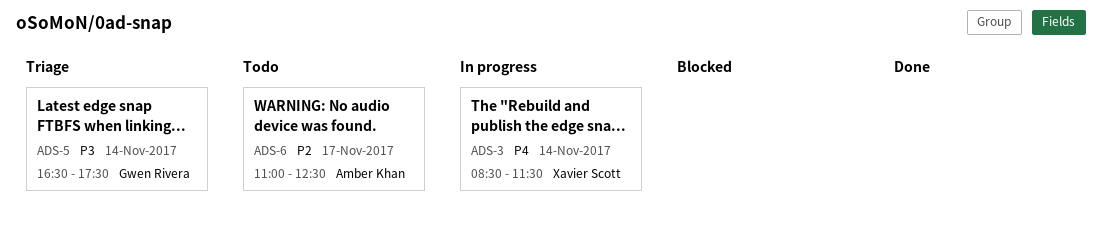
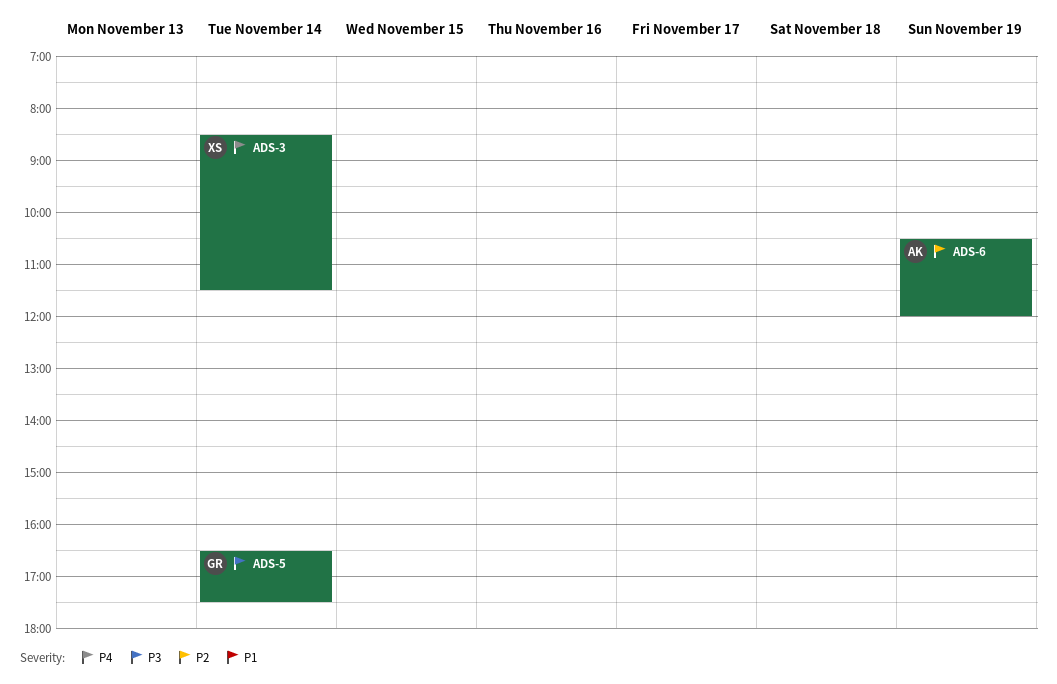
ADS-6, day: Nov 17 -> Nov 19
ADS-6, begins: 11:00 -> 10:30
ADS-6, ends: 12:30 -> 12:00

